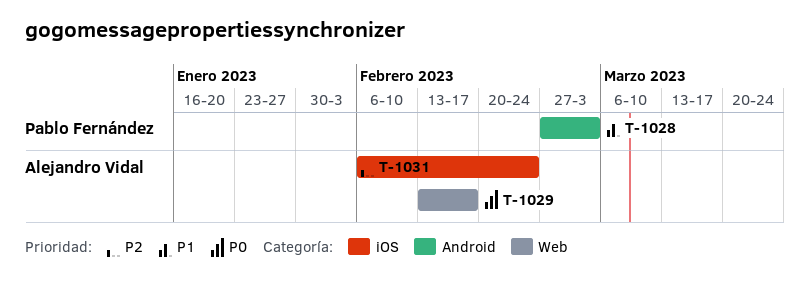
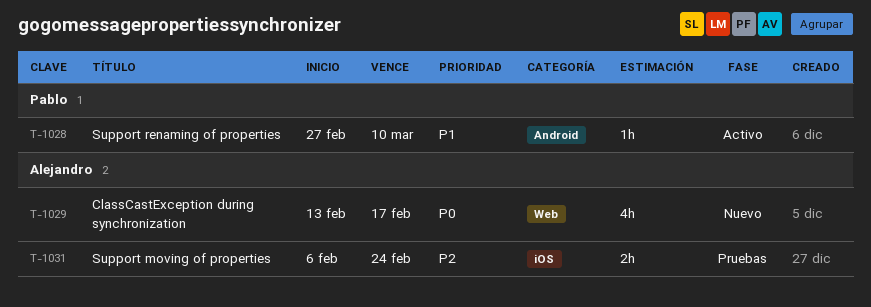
T-1028, due: Mar 3 -> Mar 10

